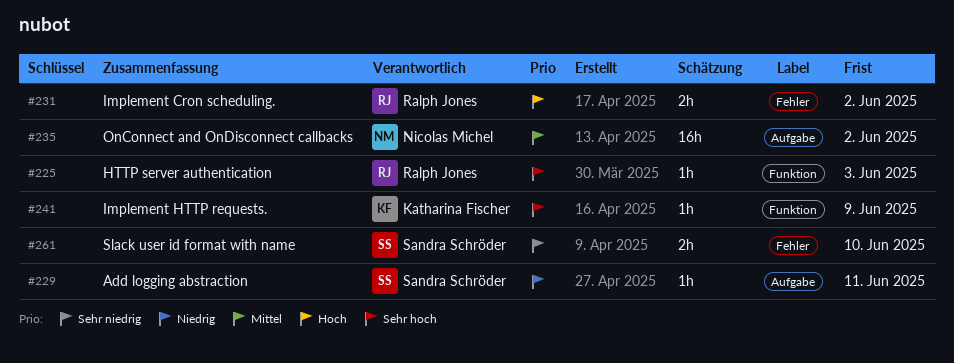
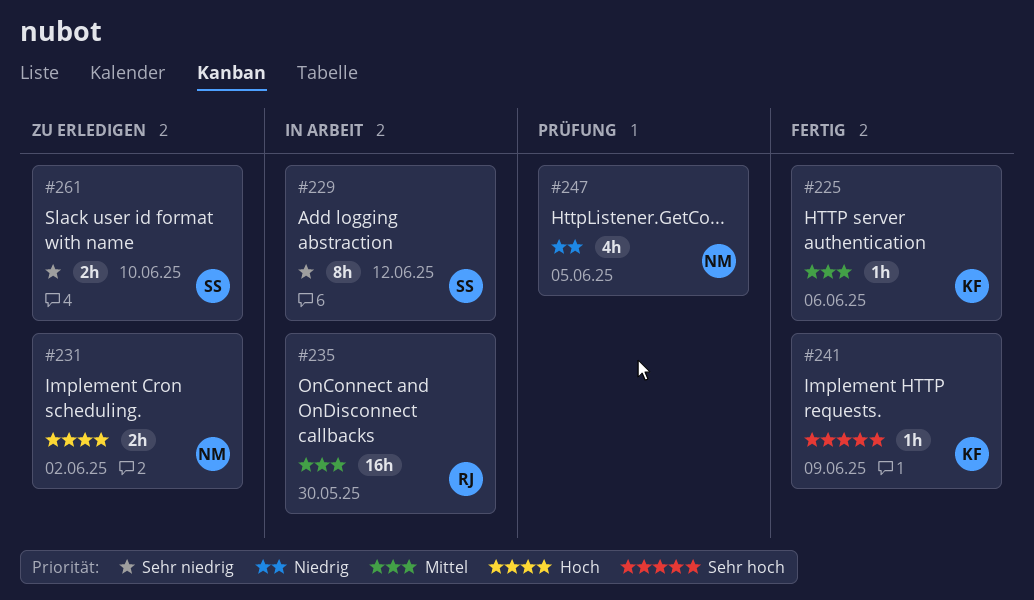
#225, owner: Ralph Jones -> Katharina Fischer
#225, priority: Sehr hoch -> Mittel
#225, due: Jun 3 -> Jun 6
#229, priority: Niedrig -> Sehr niedrig
#229, estimate: 1h -> 8h
#229, due: Jun 11 -> Jun 12
#231, owner: Ralph Jones -> Nicolas Michel
#235, owner: Nicolas Michel -> Ralph Jones
#235, due: Jun 2 -> May 30
#247: none -> present

